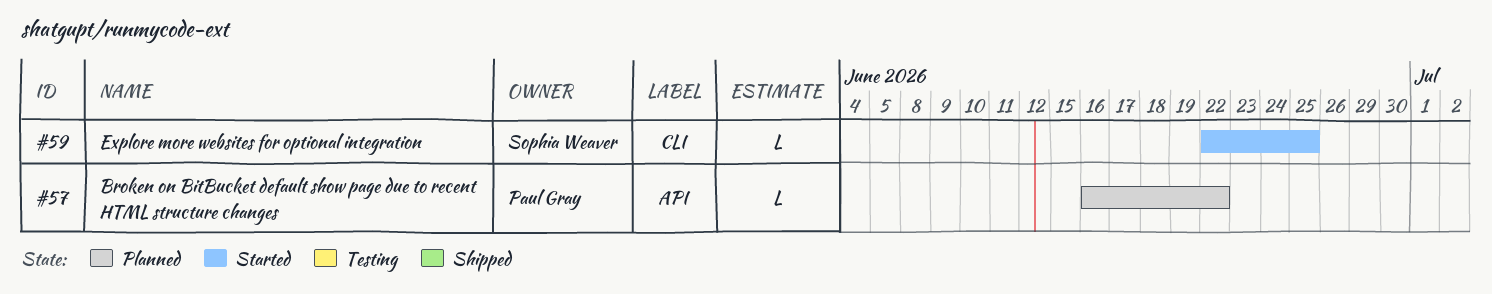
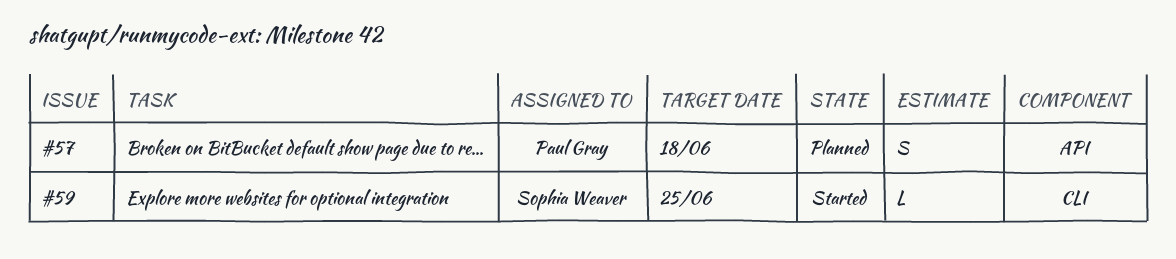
#57, estimate: L -> S
#57, due: Jun 22 -> Jun 18

